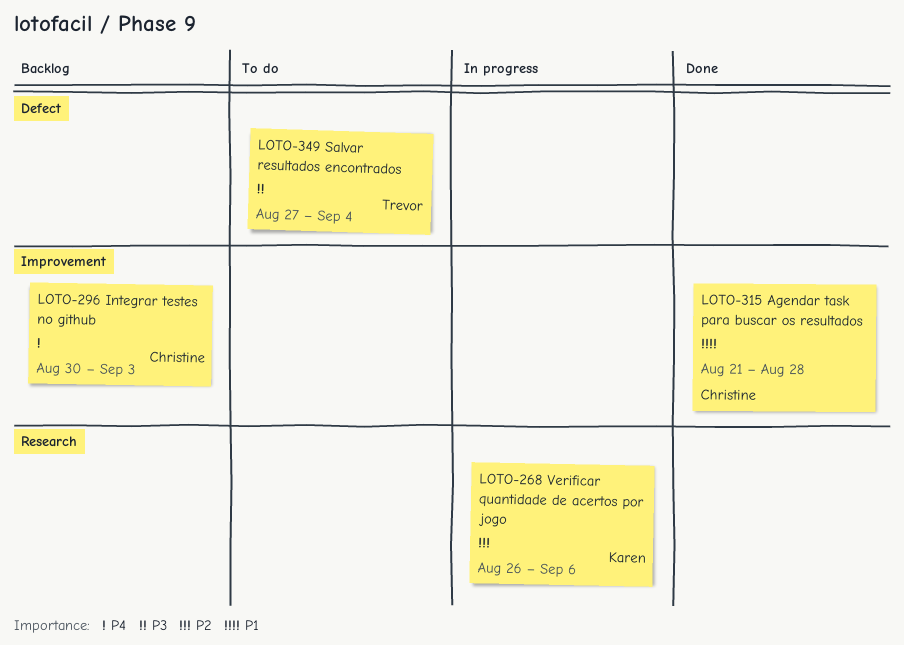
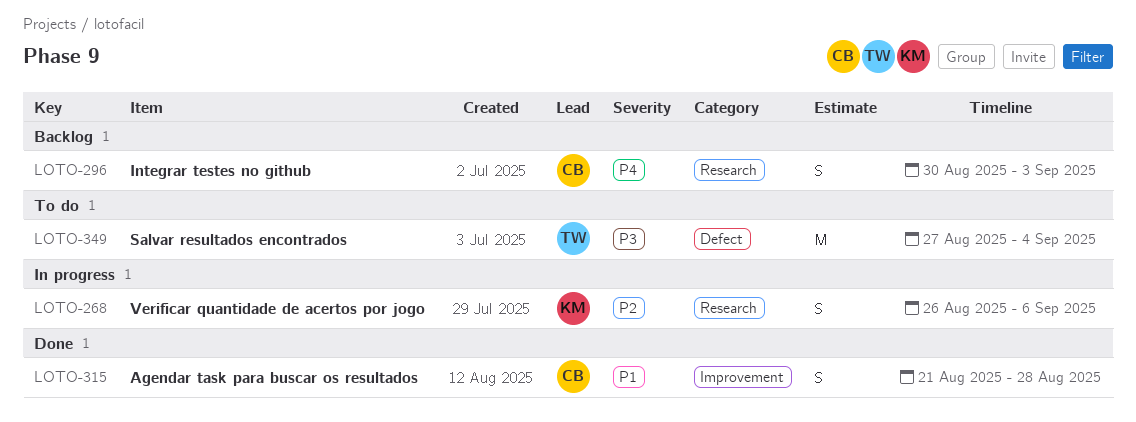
LOTO-296, label: Improvement -> Research

